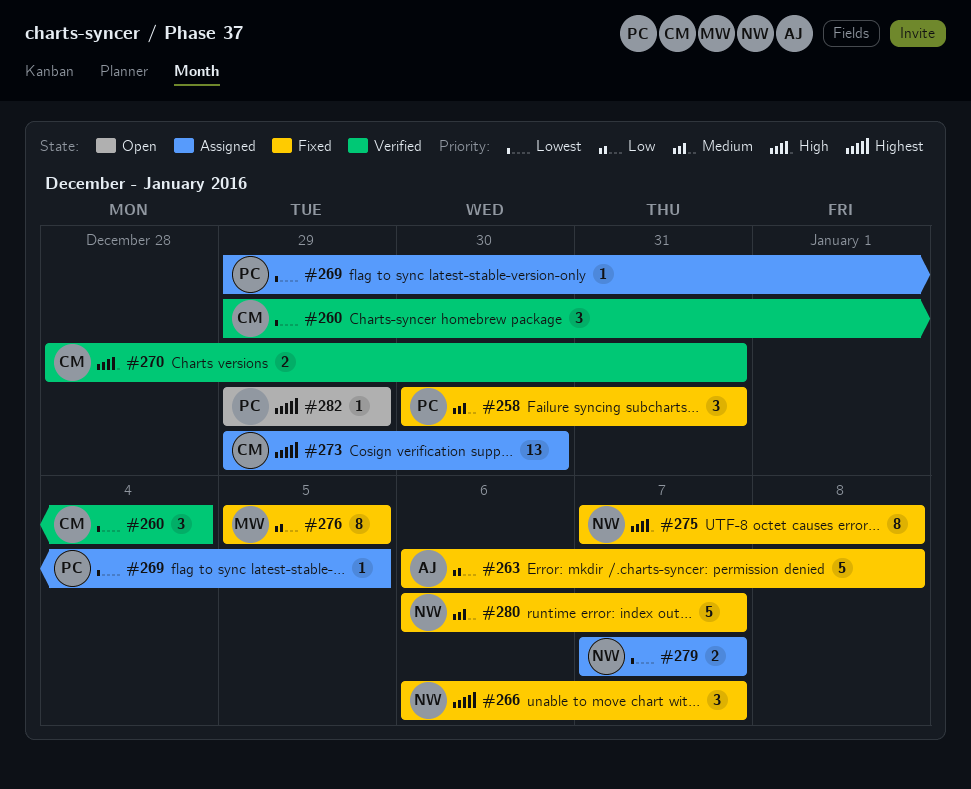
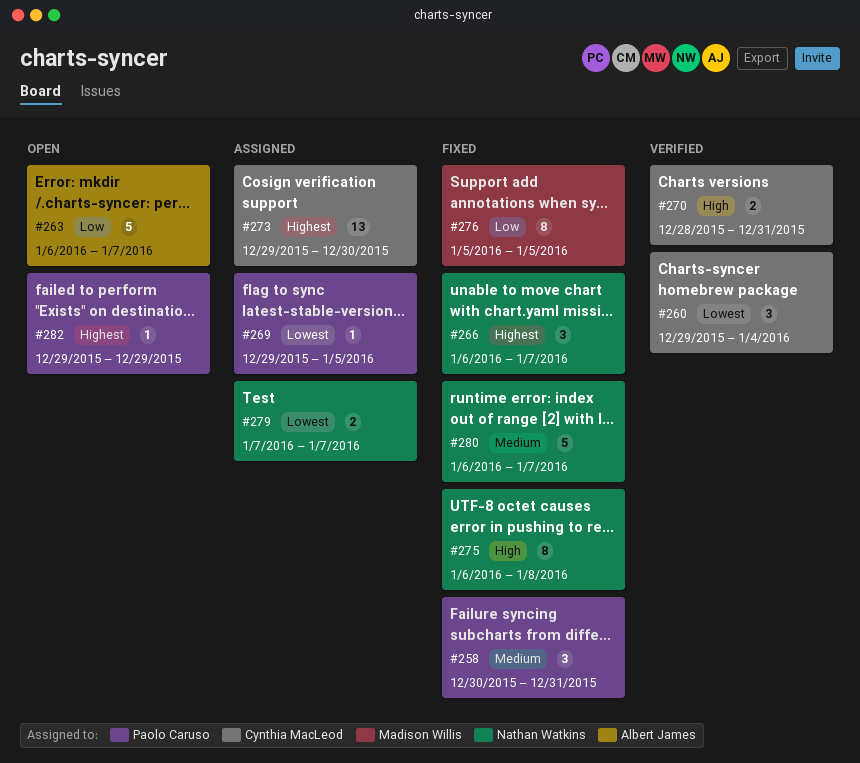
#263, status: Fixed -> Open
#263, due: Jan 8 -> Jan 7
#275, start: Jan 7 -> Jan 6

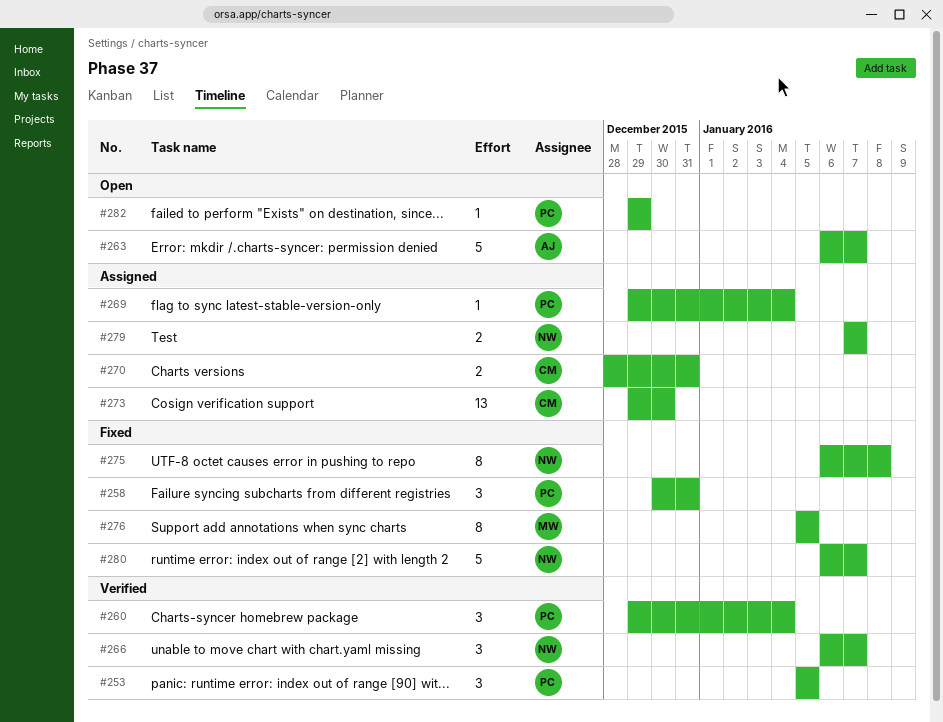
#253: none -> present
#260, owner: Cynthia MacLeod -> Paolo Caruso
#266, status: Fixed -> Verified
#269, due: Jan 5 -> Jan 4
#270, status: Verified -> Assigned

